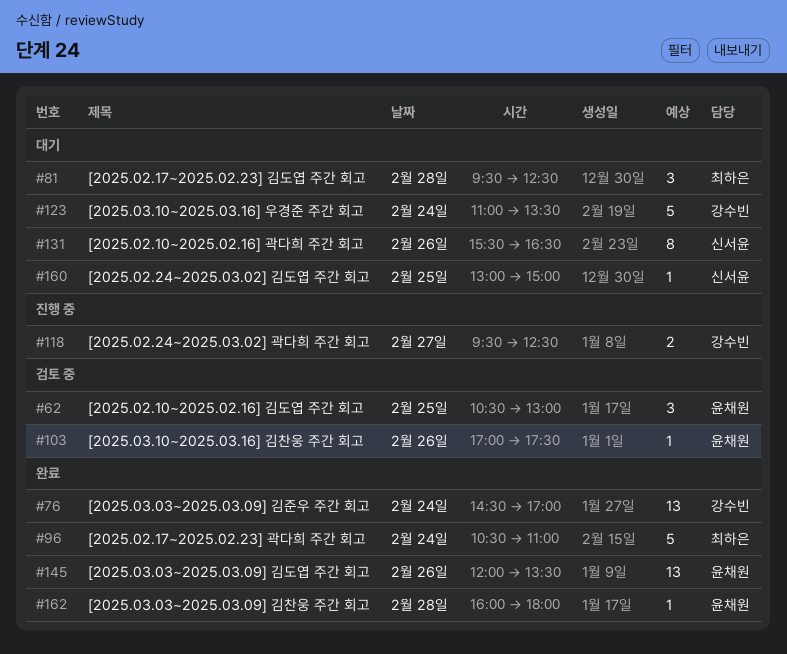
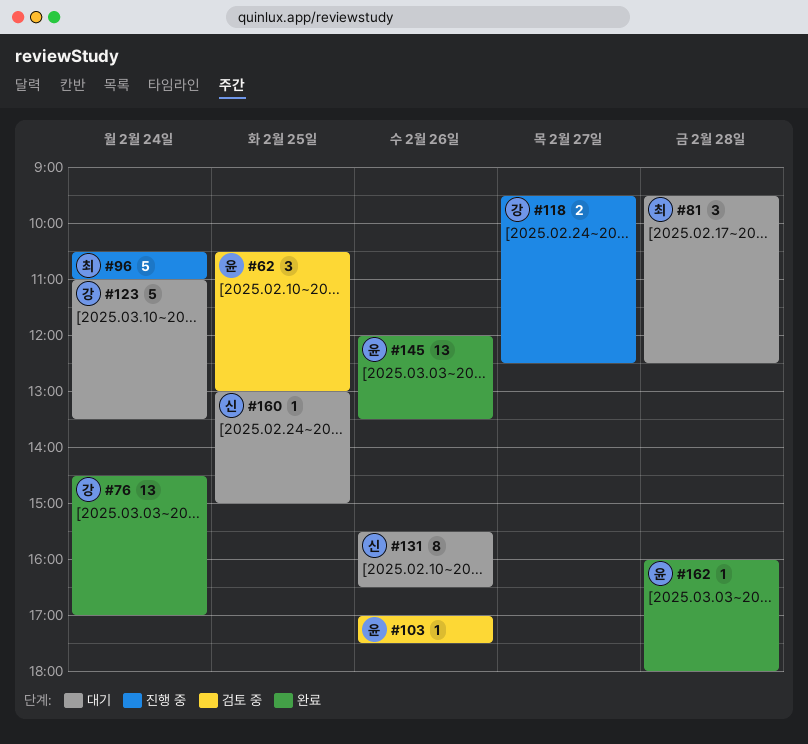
#96, status: 완료 -> 진행 중

